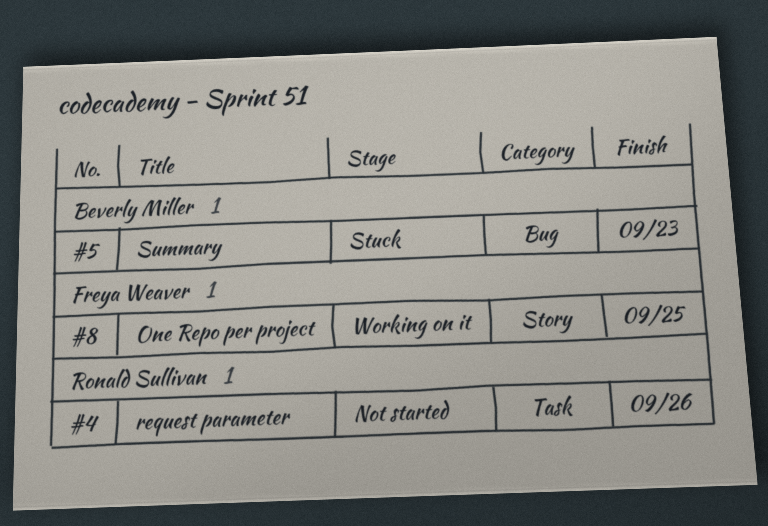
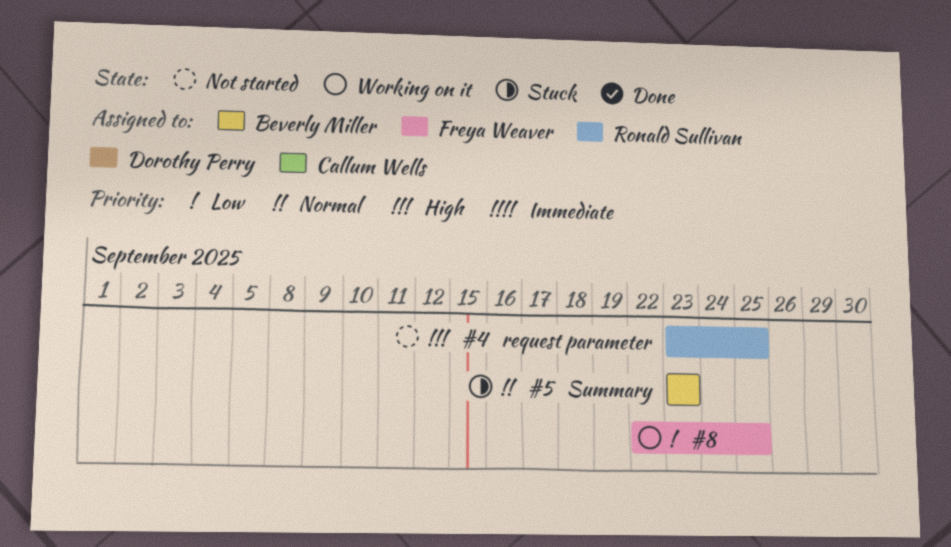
#4, due: Sep 26 -> Sep 25

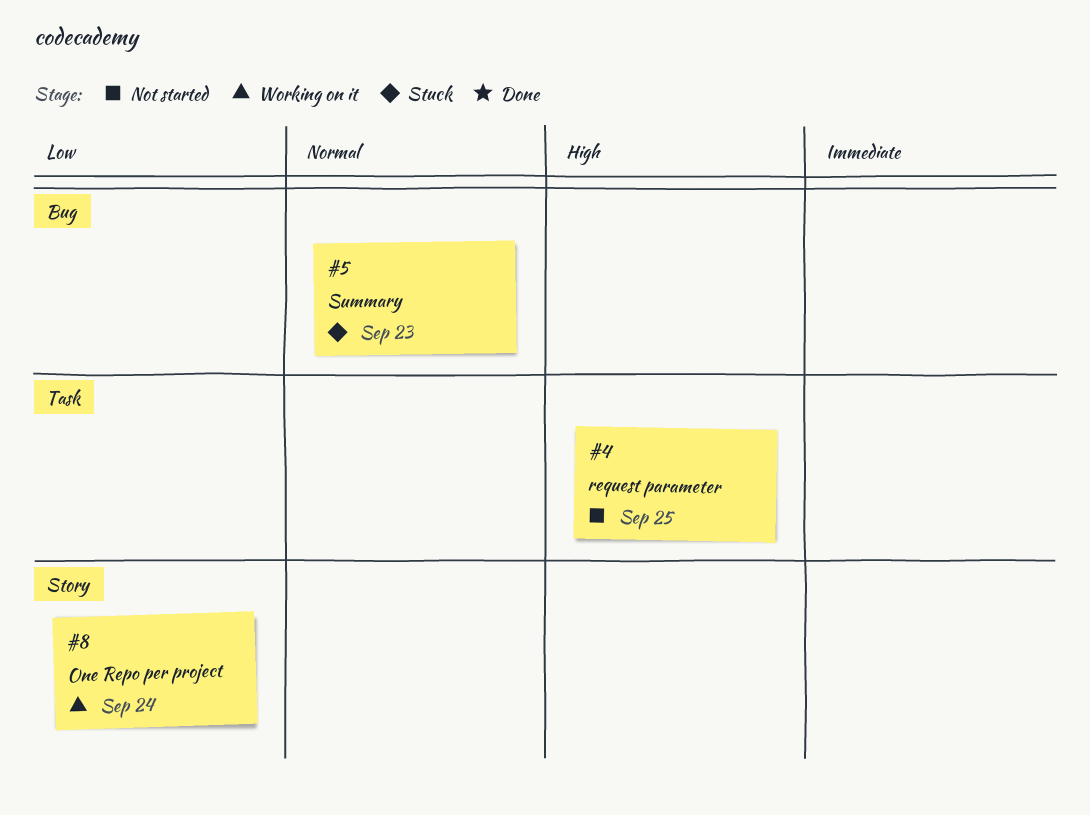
#8, due: Sep 25 -> Sep 24

